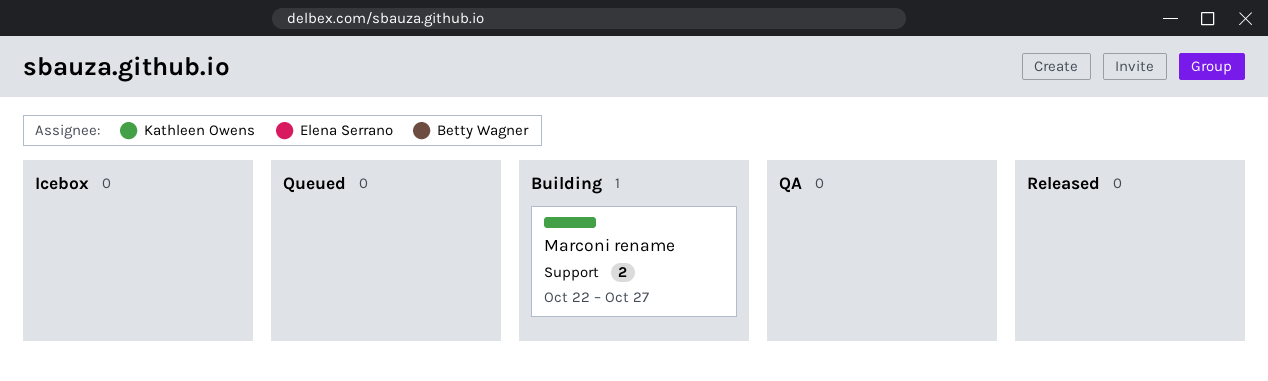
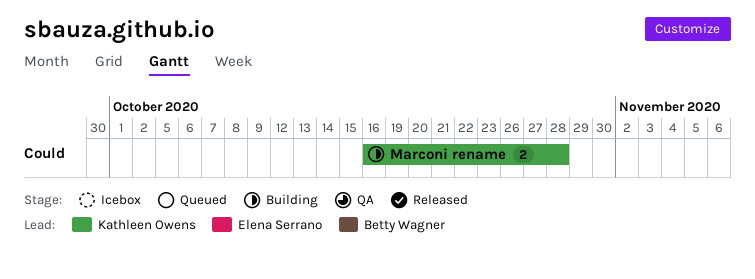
Marconi rename, start: Oct 22 -> Oct 16
Marconi rename, due: Oct 27 -> Oct 28

